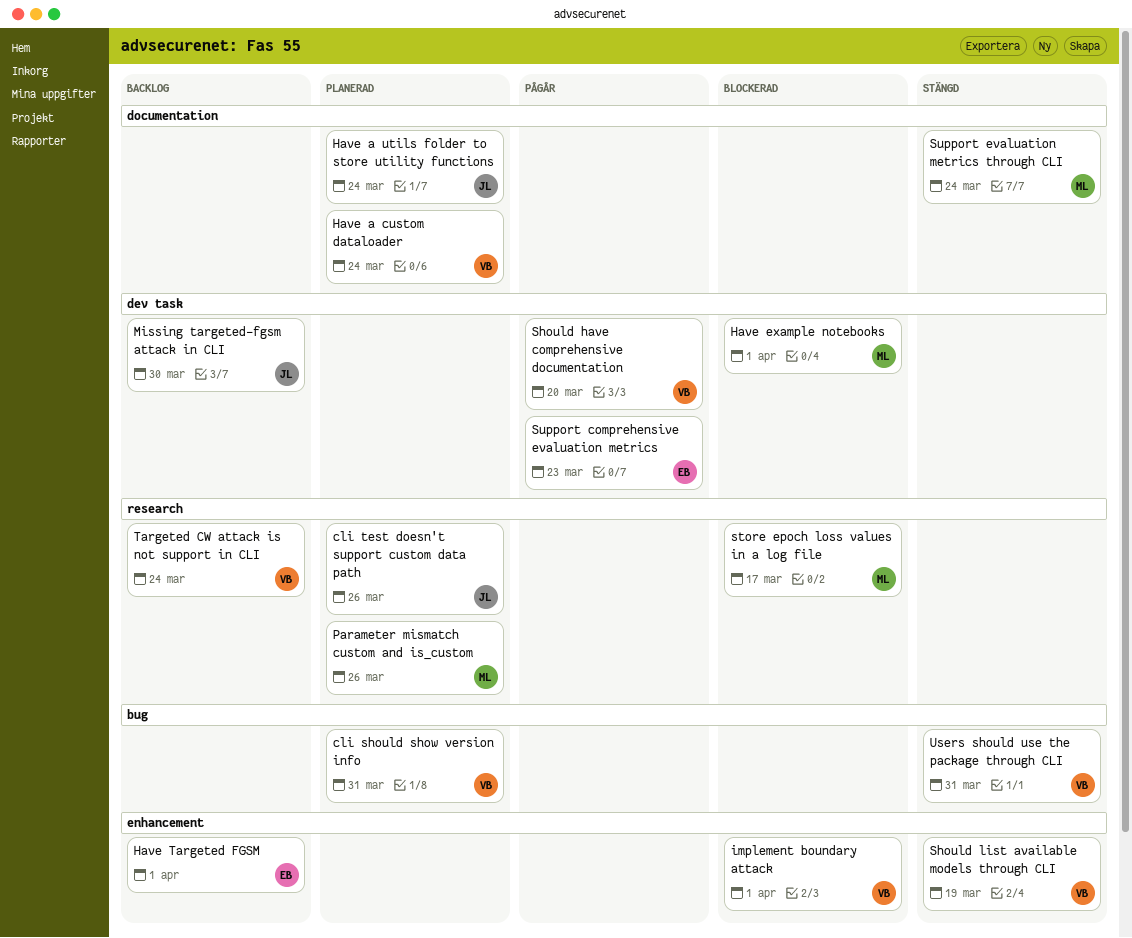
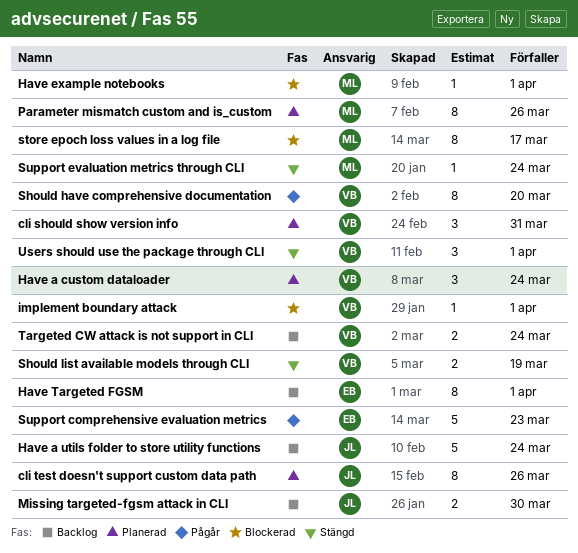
Have a utils folder to store utility functions, status: Planerad -> Backlog
Users should use the package through CLI, due: Mar 31 -> Apr 1

